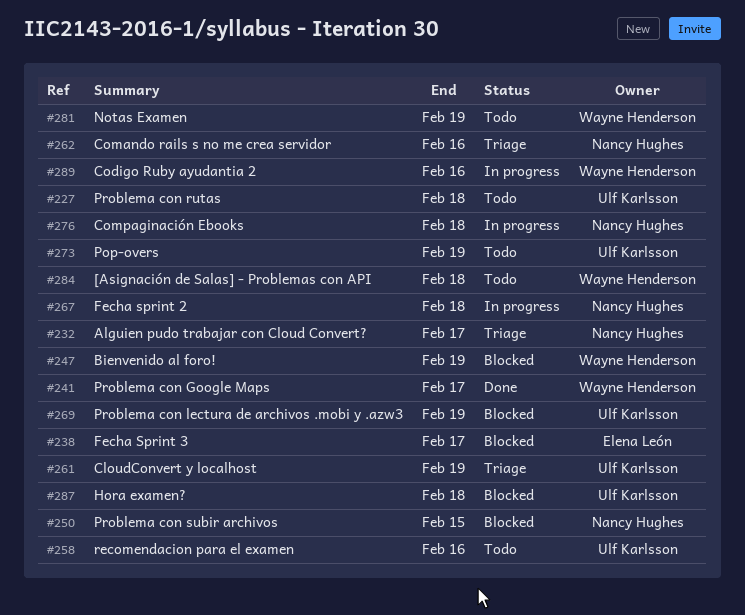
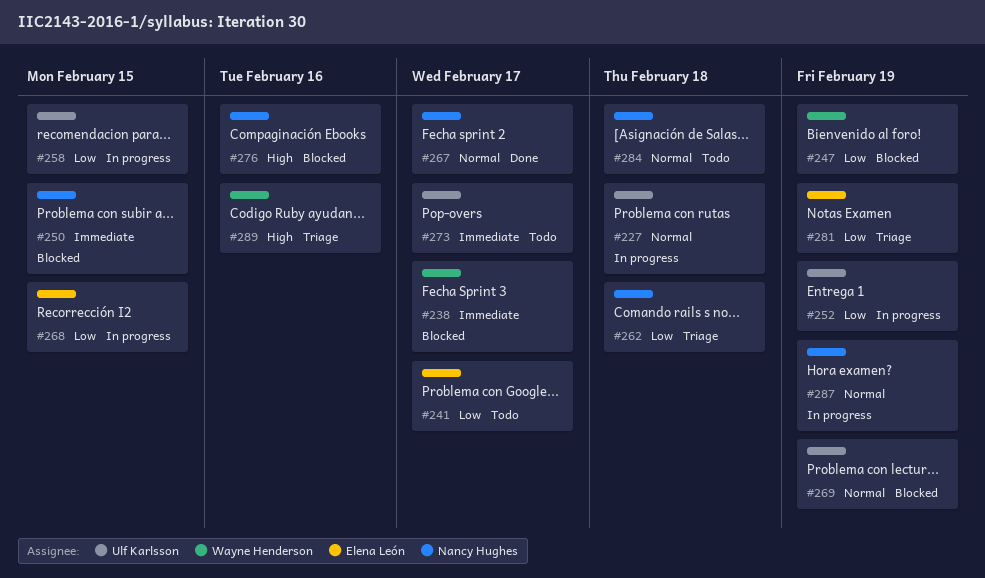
#227, status: Todo -> In progress
#232: present -> none
#238, owner: Elena León -> Wayne Henderson
#241, status: Done -> Todo
#241, owner: Wayne Henderson -> Elena León
#252: none -> present
#258, status: Todo -> In progress
#258, due: Feb 16 -> Feb 15
#261: present -> none
#262, due: Feb 16 -> Feb 18
#267, status: In progress -> Done
#267, due: Feb 18 -> Feb 17
#268: none -> present
#273, due: Feb 19 -> Feb 17
#276, status: In progress -> Blocked
#276, due: Feb 18 -> Feb 16
#281, status: Todo -> Triage
#281, owner: Wayne Henderson -> Elena León
#284, owner: Wayne Henderson -> Nancy Hughes
#287, status: Blocked -> In progress
#287, owner: Ulf Karlsson -> Nancy Hughes
#287, due: Feb 18 -> Feb 19
#289, status: In progress -> Triage

